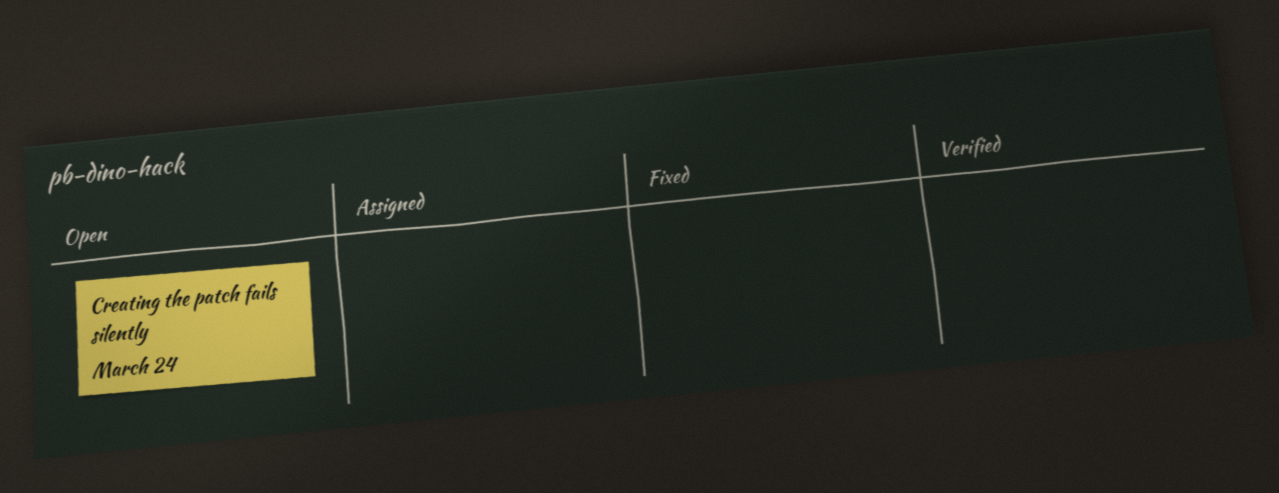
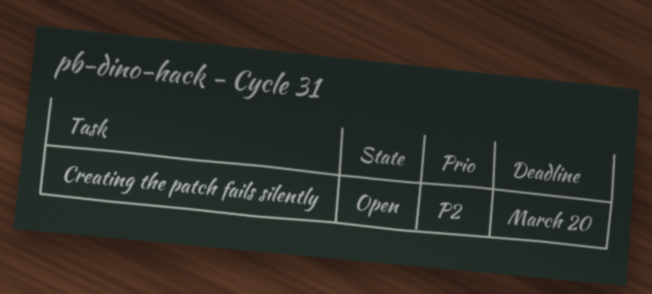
Creating the patch fails silently, due: Mar 24 -> Mar 20

